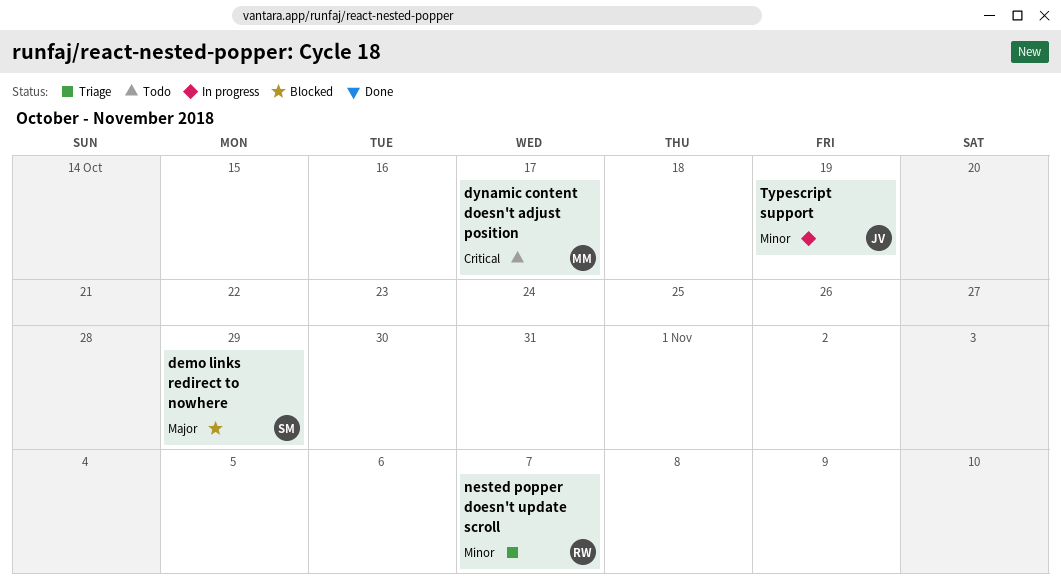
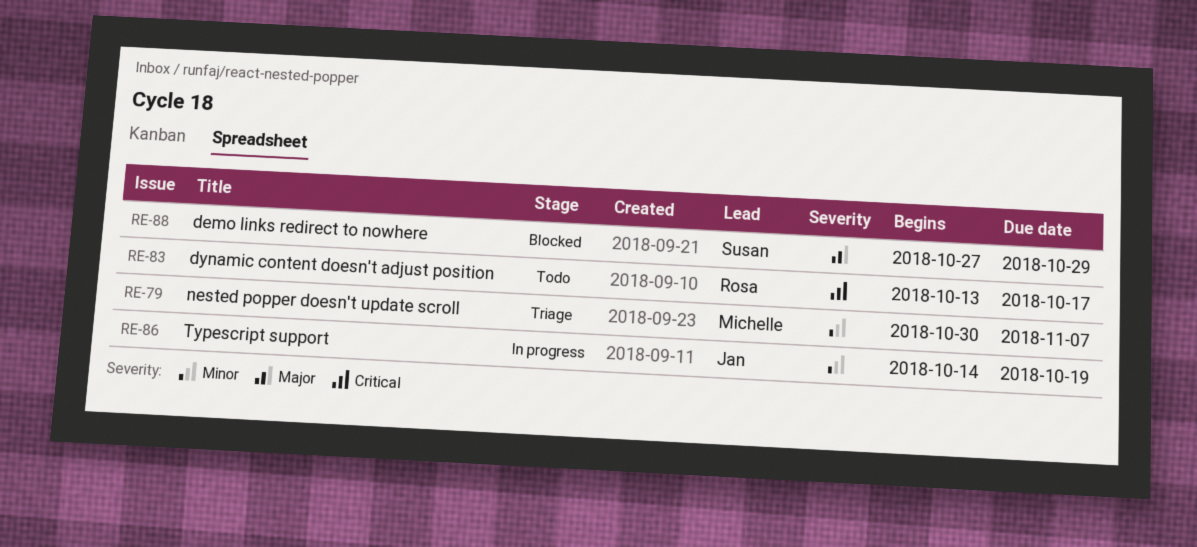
dynamic content doesn't adjust position, owner: Michelle -> Rosa
nested popper doesn't update scroll, owner: Rosa -> Michelle

